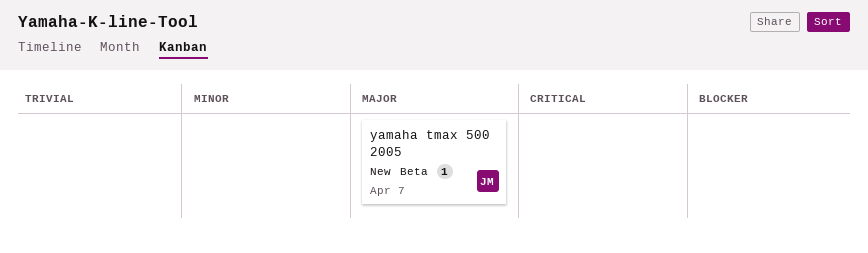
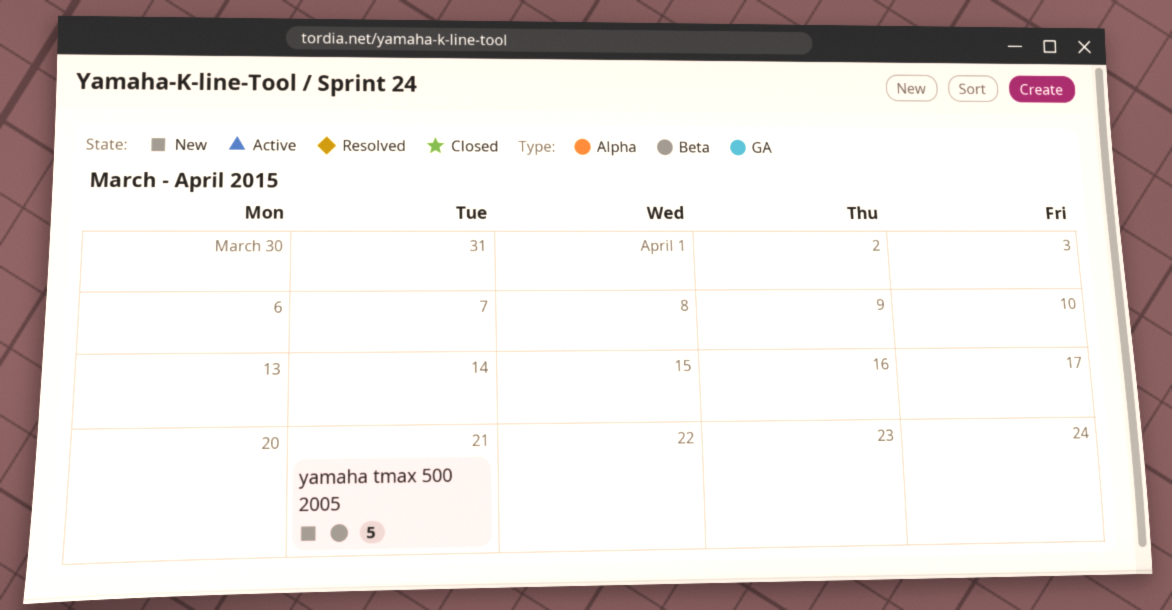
yamaha tmax 500 2005, estimate: 1 -> 5
yamaha tmax 500 2005, due: Apr 7 -> Apr 21

